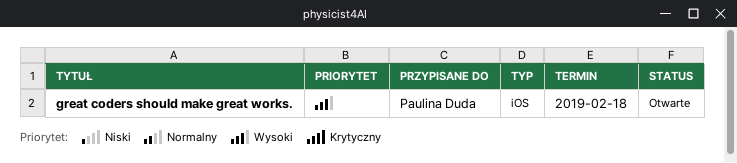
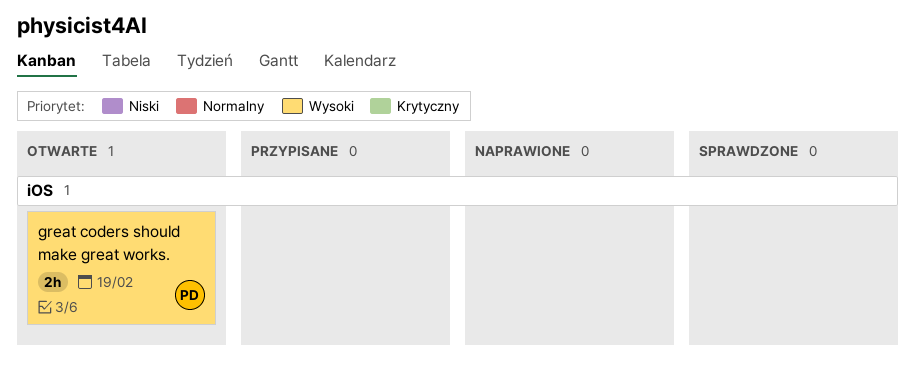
great coders should make great works., due: Feb 18 -> Feb 19

